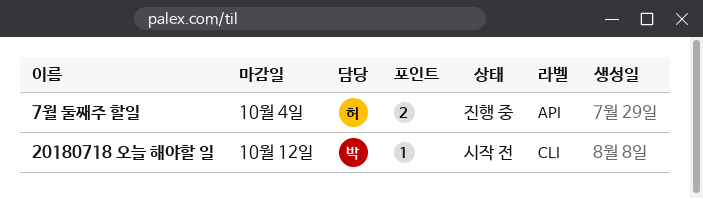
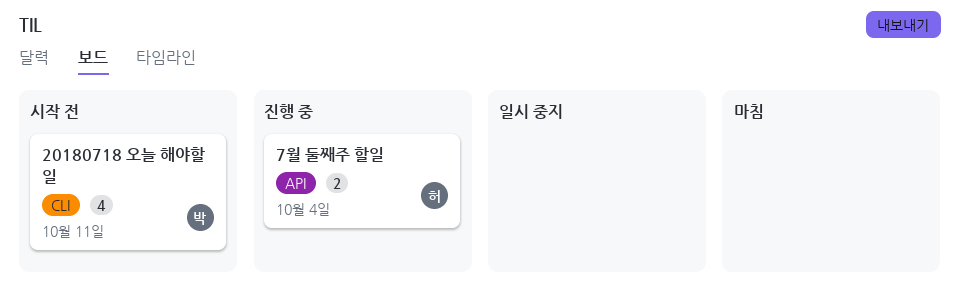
20180718 오늘 해야할 일, estimate: 1 -> 4
20180718 오늘 해야할 일, due: Oct 12 -> Oct 11

